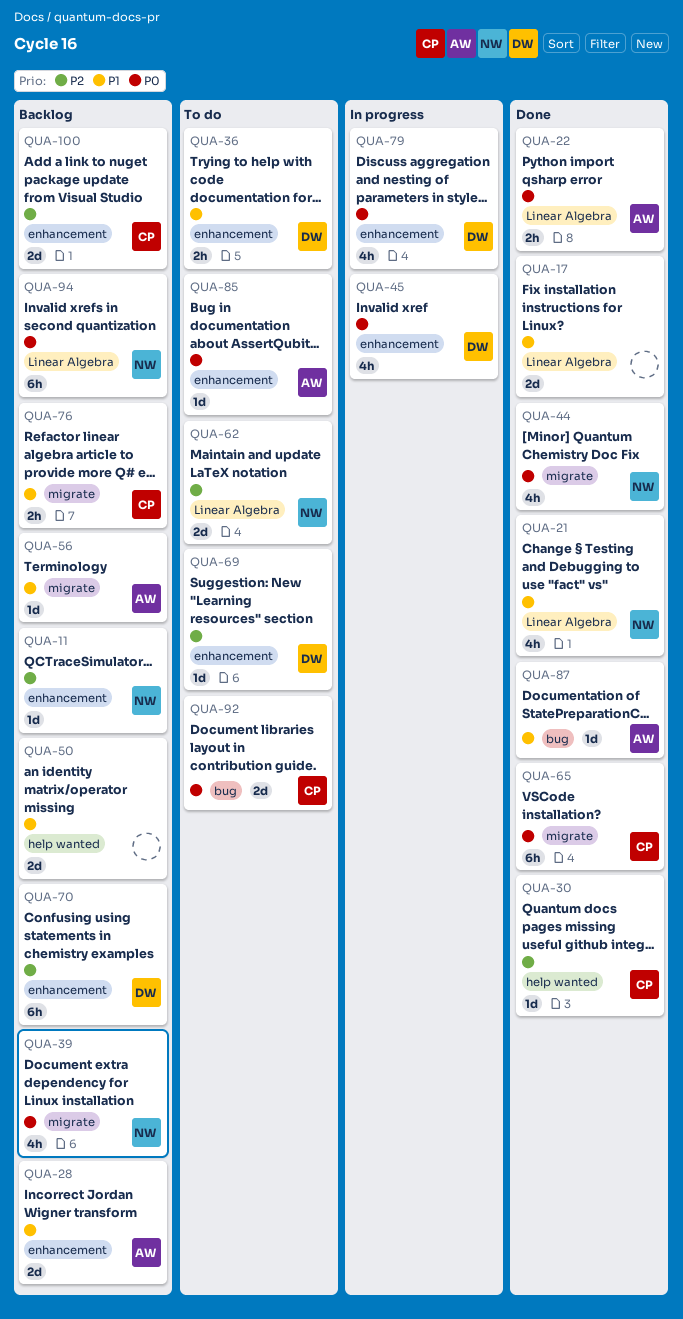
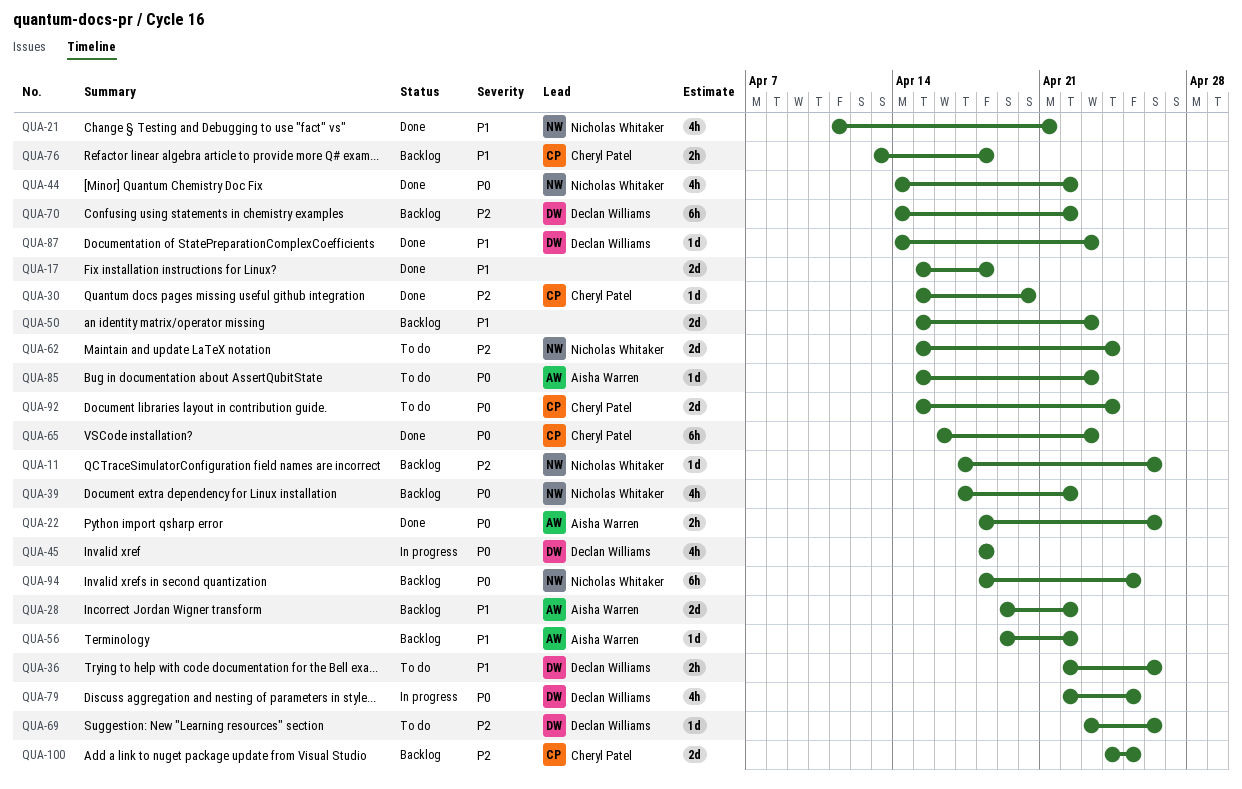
QUA-87, owner: Aisha Warren -> Declan Williams

